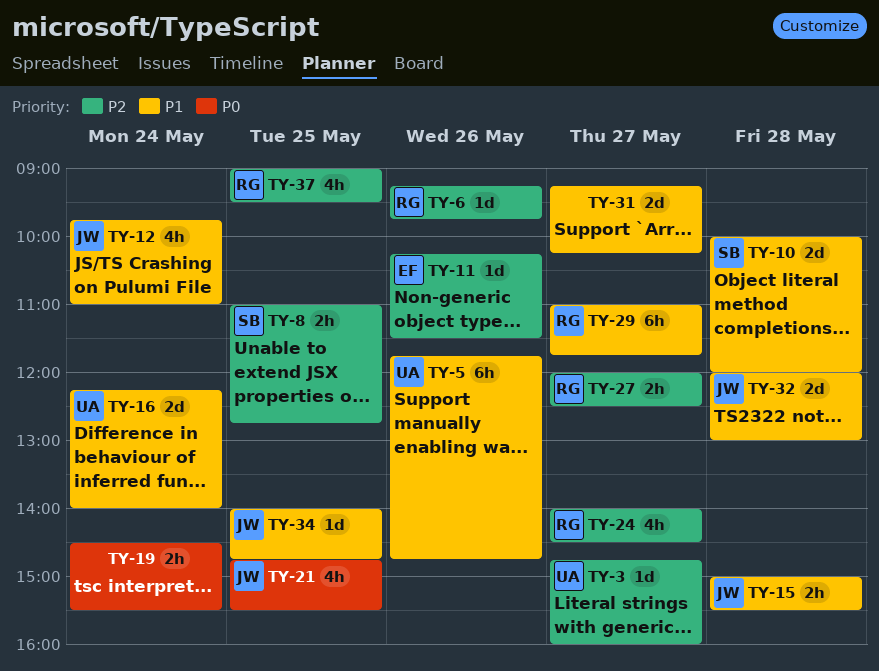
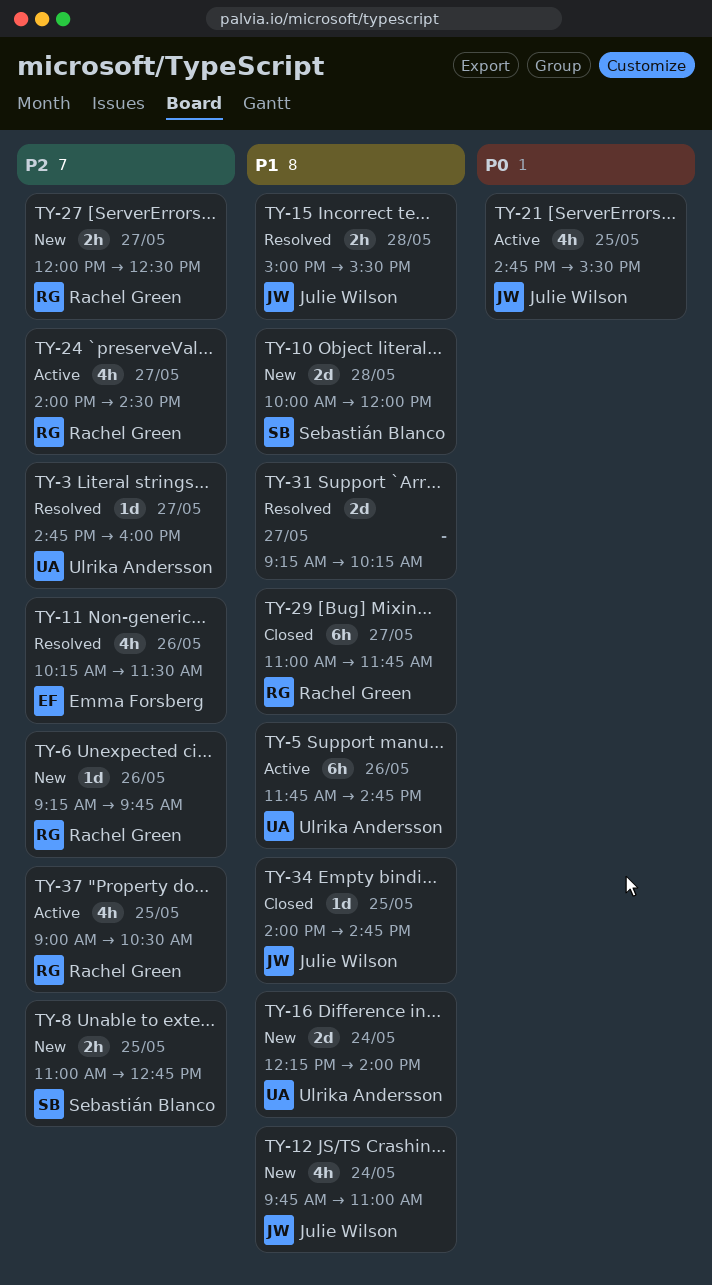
TY-11, estimate: 1d -> 4h
TY-19: present -> none
TY-32: present -> none
TY-37, ends: 09:30 -> 10:30

